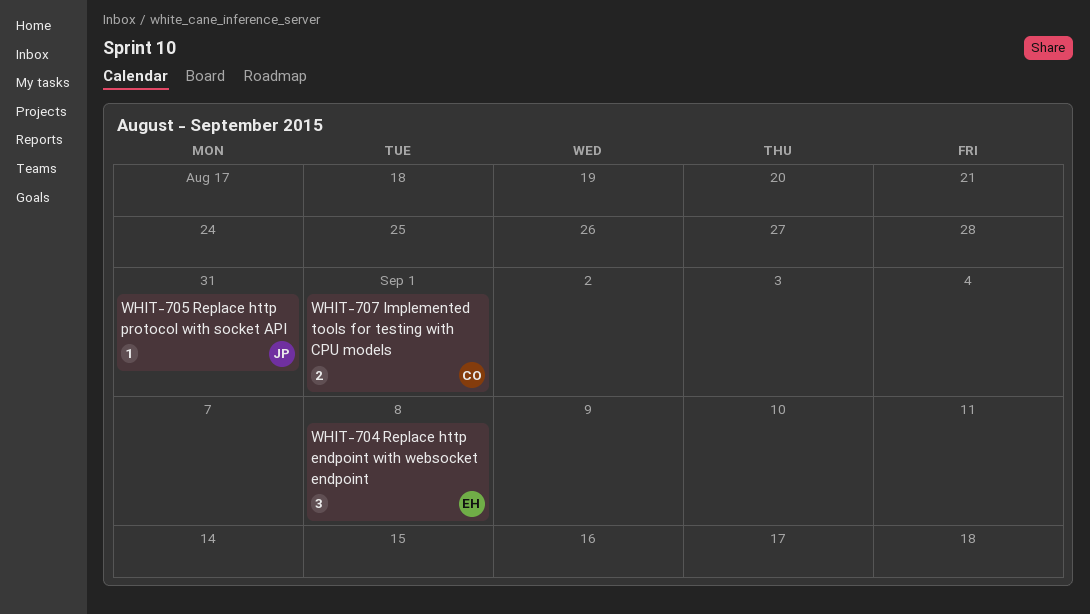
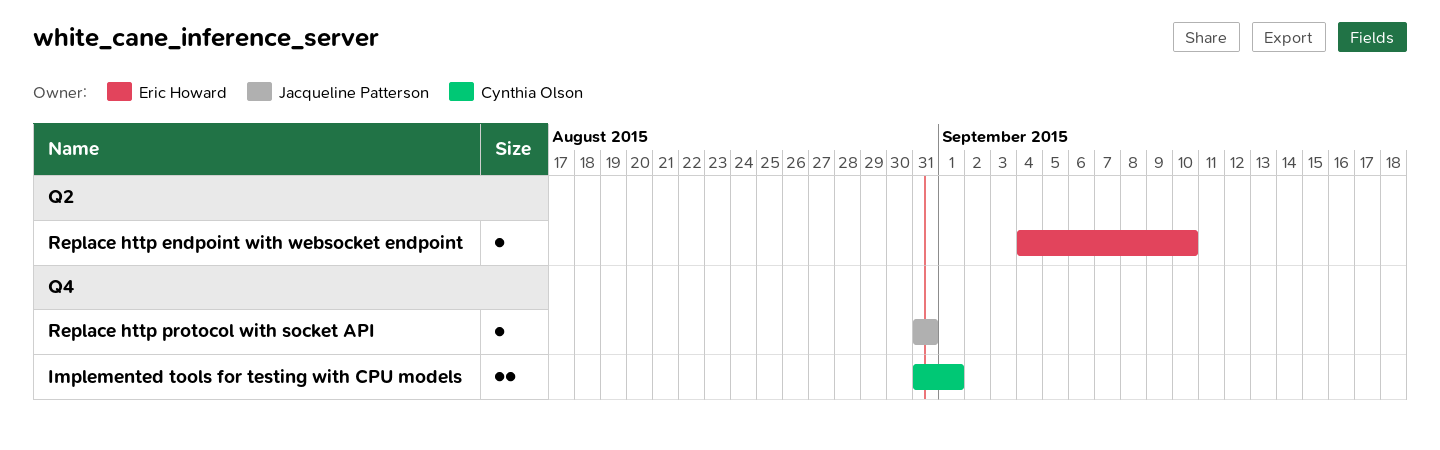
Replace http endpoint with websocket endpoint, estimate: 3 -> 1
Replace http endpoint with websocket endpoint, due: Sep 8 -> Sep 10

